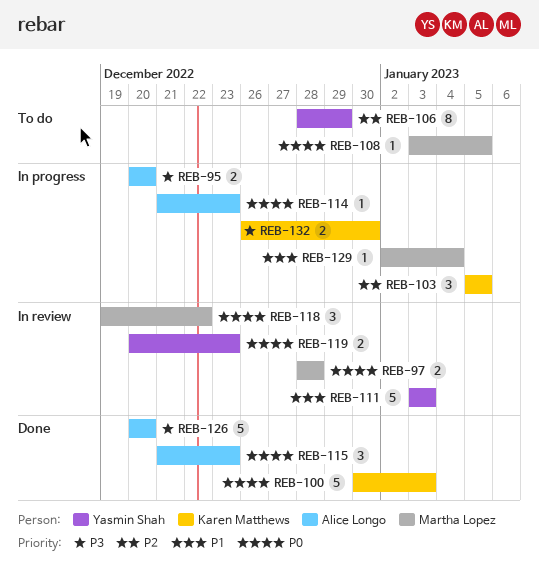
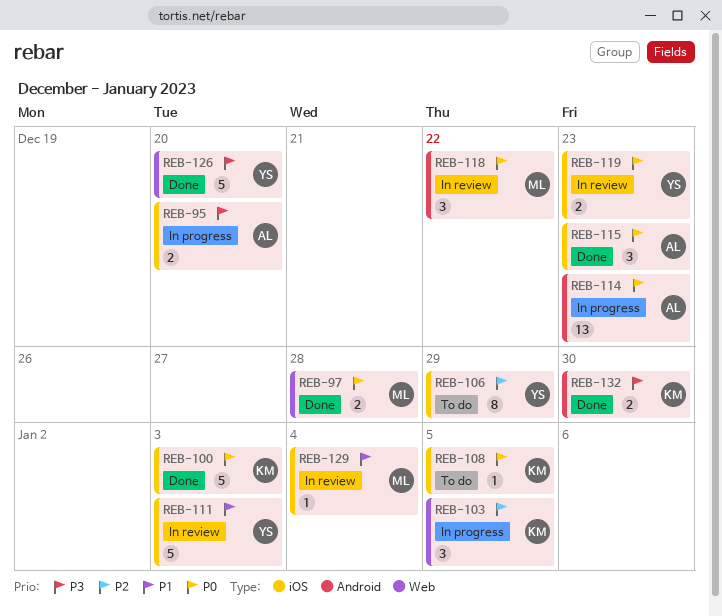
REB-97, status: In review -> Done
REB-108, owner: Martha Lopez -> Karen Matthews
REB-114, estimate: 1 -> 13
REB-126, owner: Alice Longo -> Yasmin Shah
REB-129, status: In progress -> In review
REB-132, status: In progress -> Done

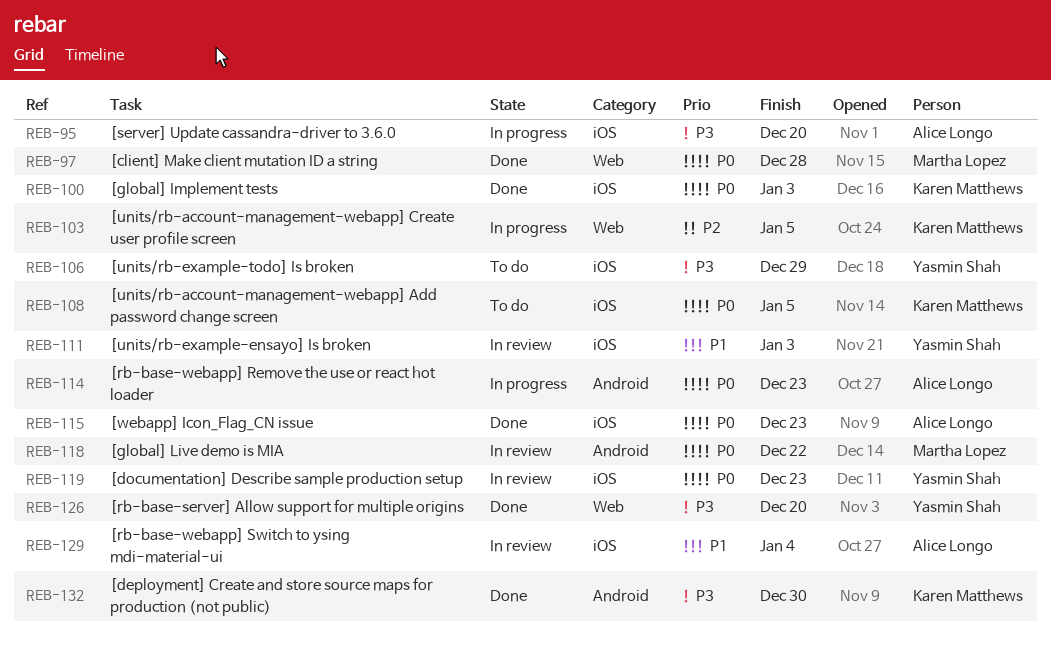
REB-106, priority: P2 -> P3
REB-129, owner: Martha Lopez -> Alice Longo

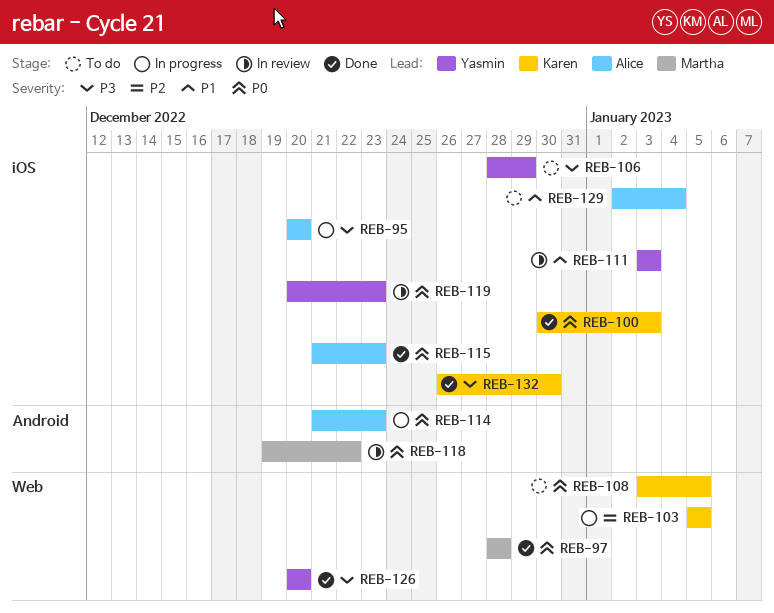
REB-108, label: iOS -> Web
REB-129, status: In review -> To do
REB-132, label: Android -> iOS

